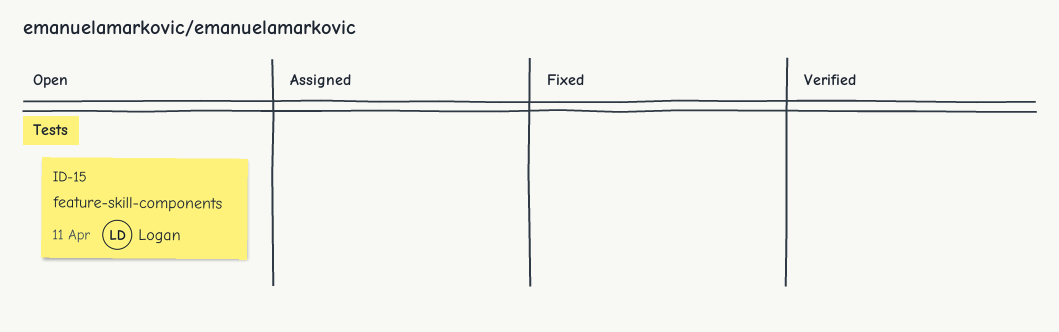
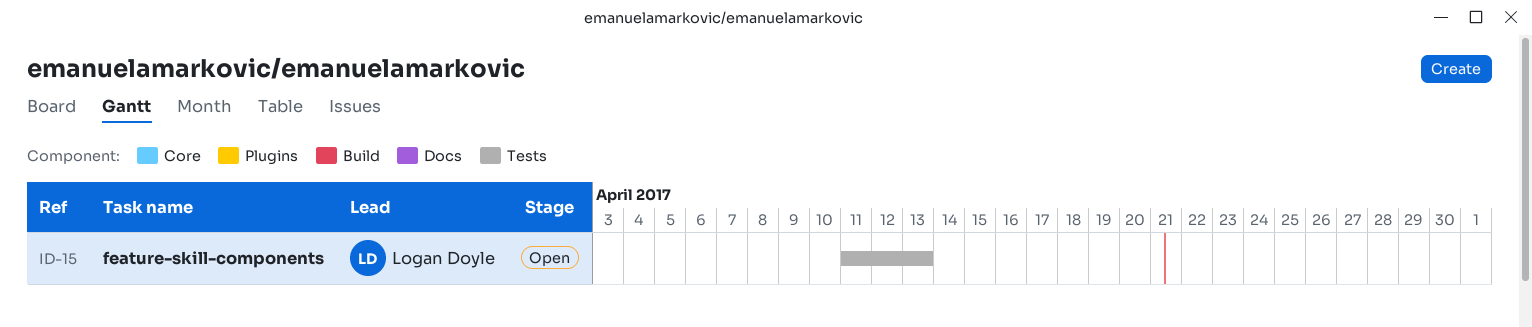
ID-15, due: Apr 11 -> Apr 13

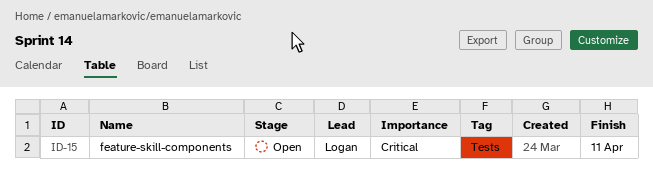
ID-15, due: Apr 13 -> Apr 11

